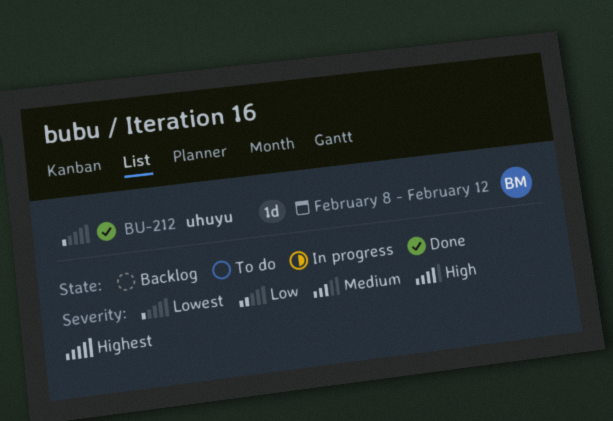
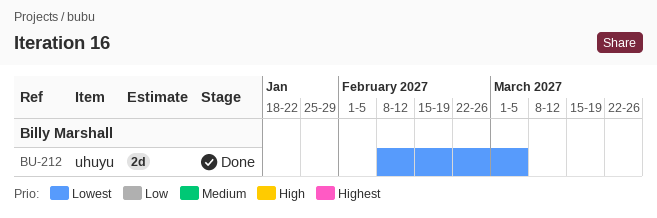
BU-212, estimate: 1d -> 2d
BU-212, due: Feb 12 -> Mar 5

